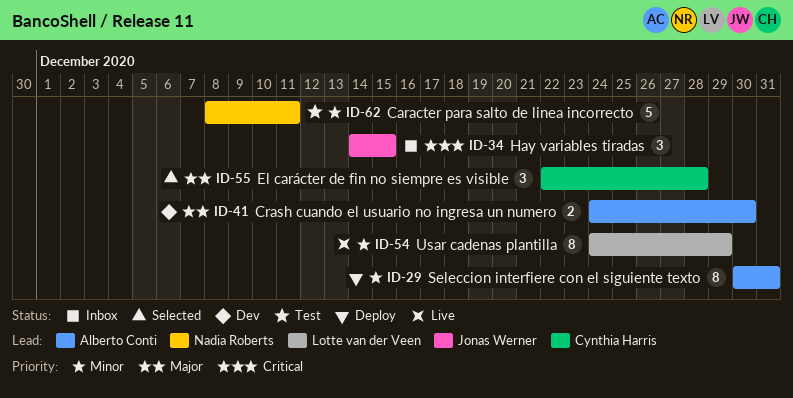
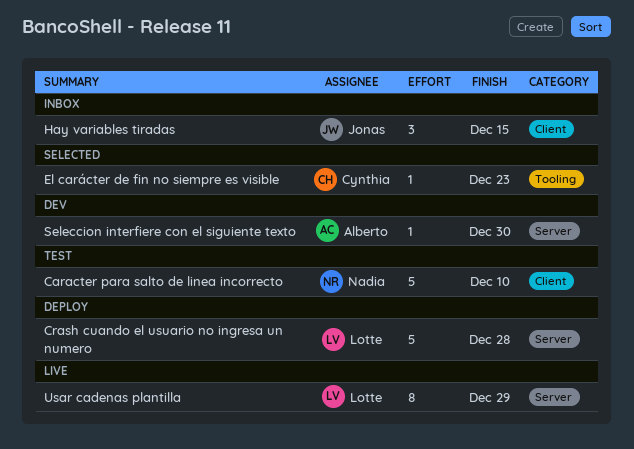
Caracter para salto de linea incorrecto, due: Dec 11 -> Dec 10
Crash cuando el usuario no ingresa un numero, status: Dev -> Deploy
Crash cuando el usuario no ingresa un numero, owner: Alberto Conti -> Lotte van der Veen
Crash cuando el usuario no ingresa un numero, estimate: 2 -> 5
Crash cuando el usuario no ingresa un numero, due: Dec 30 -> Dec 28
El carácter de fin no siempre es visible, estimate: 3 -> 1
El carácter de fin no siempre es visible, due: Dec 28 -> Dec 23
Seleccion interfiere con el siguiente texto, status: Deploy -> Dev
Seleccion interfiere con el siguiente texto, estimate: 8 -> 1
Seleccion interfiere con el siguiente texto, due: Dec 31 -> Dec 30

